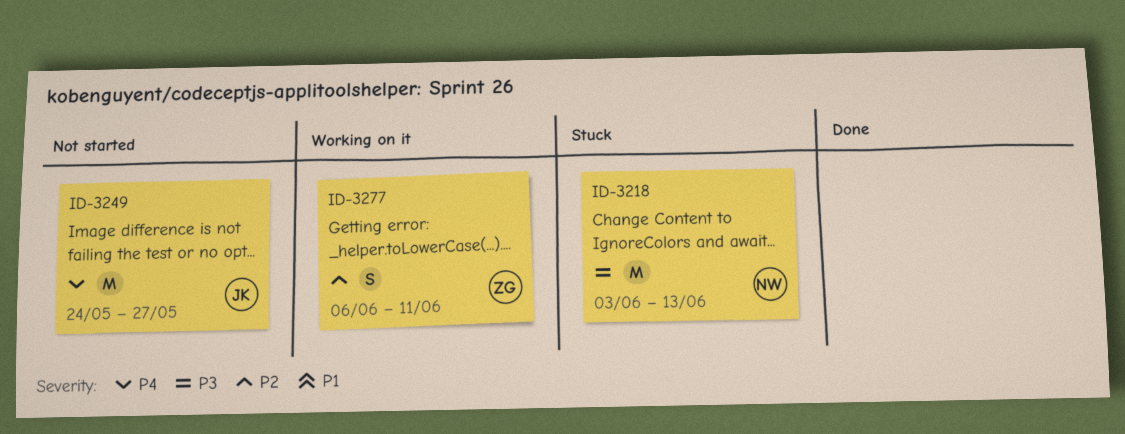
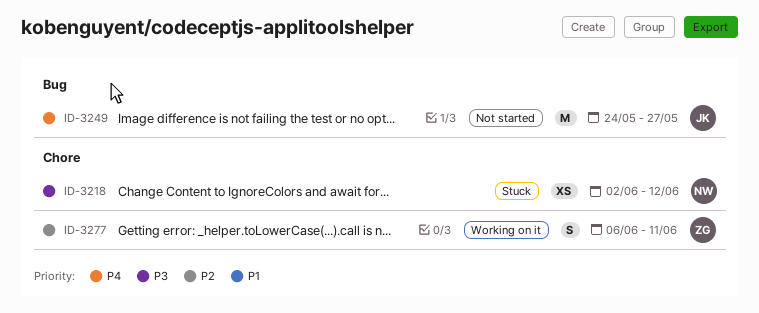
ID-3218, estimate: M -> XS
ID-3218, start: Jun 3 -> Jun 2
ID-3218, due: Jun 13 -> Jun 12

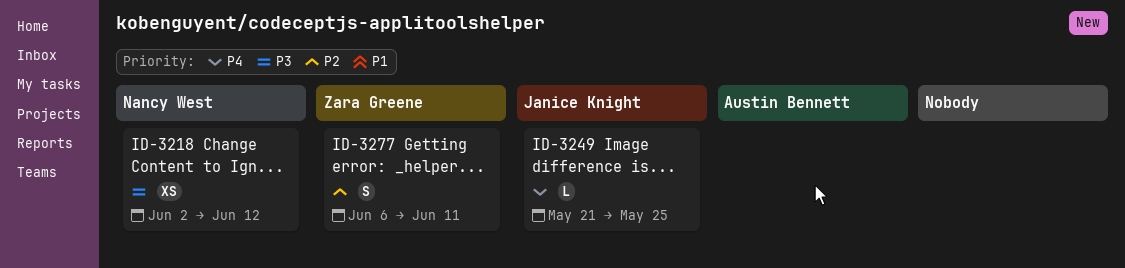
ID-3249, estimate: M -> L
ID-3249, start: May 24 -> May 21
ID-3249, due: May 27 -> May 25

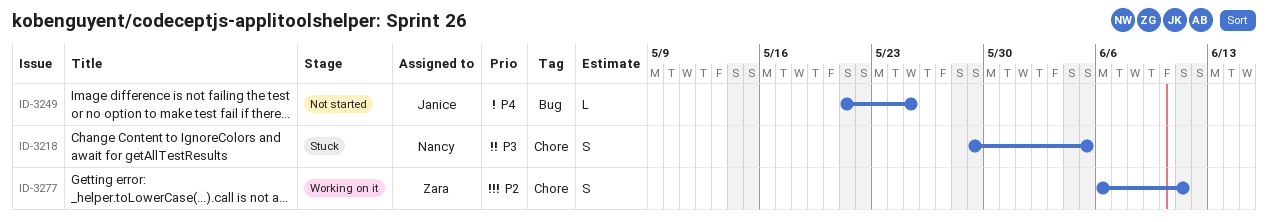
ID-3218, estimate: XS -> S
ID-3218, start: Jun 2 -> May 29
ID-3218, due: Jun 12 -> Jun 5

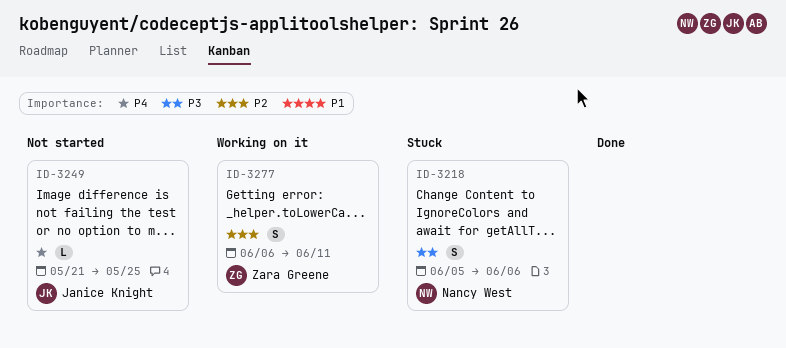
ID-3218, start: May 29 -> Jun 5
ID-3218, due: Jun 5 -> Jun 6

